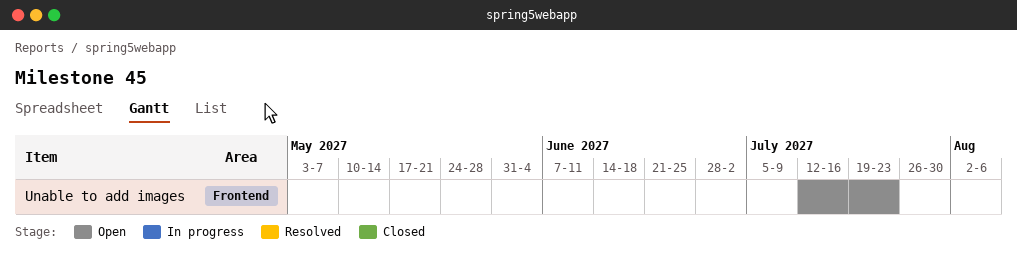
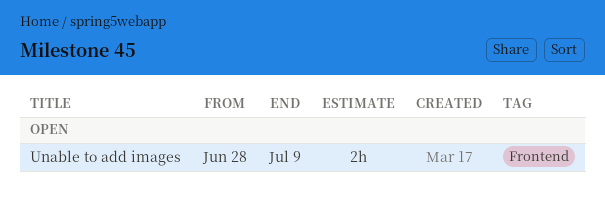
Unable to add images, start: Jul 12 -> Jun 28
Unable to add images, due: Jul 23 -> Jul 9

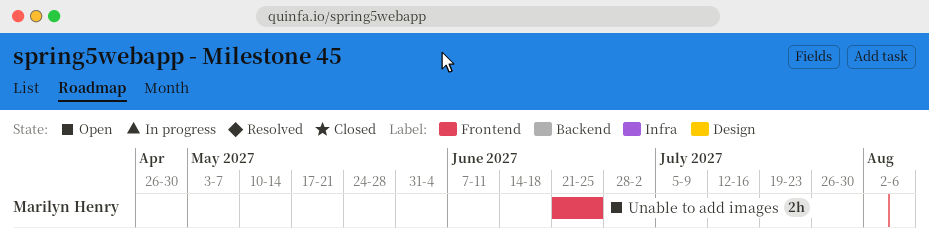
Unable to add images, start: Jun 28 -> Jun 21
Unable to add images, due: Jul 9 -> Jun 25

